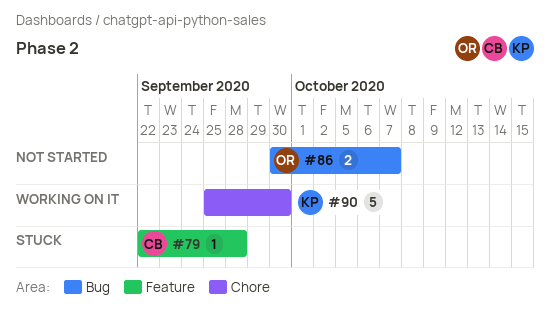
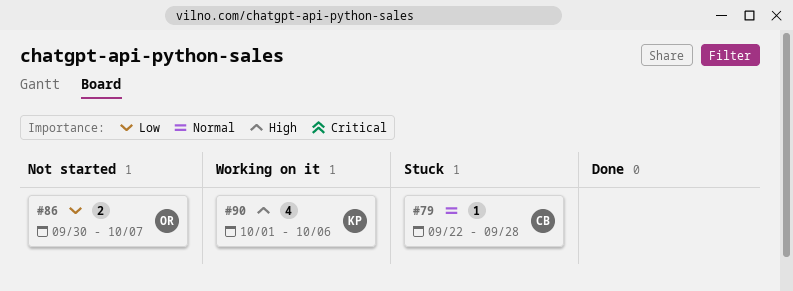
#90, estimate: 5 -> 4
#90, start: Sep 25 -> Oct 1
#90, due: Sep 30 -> Oct 6

